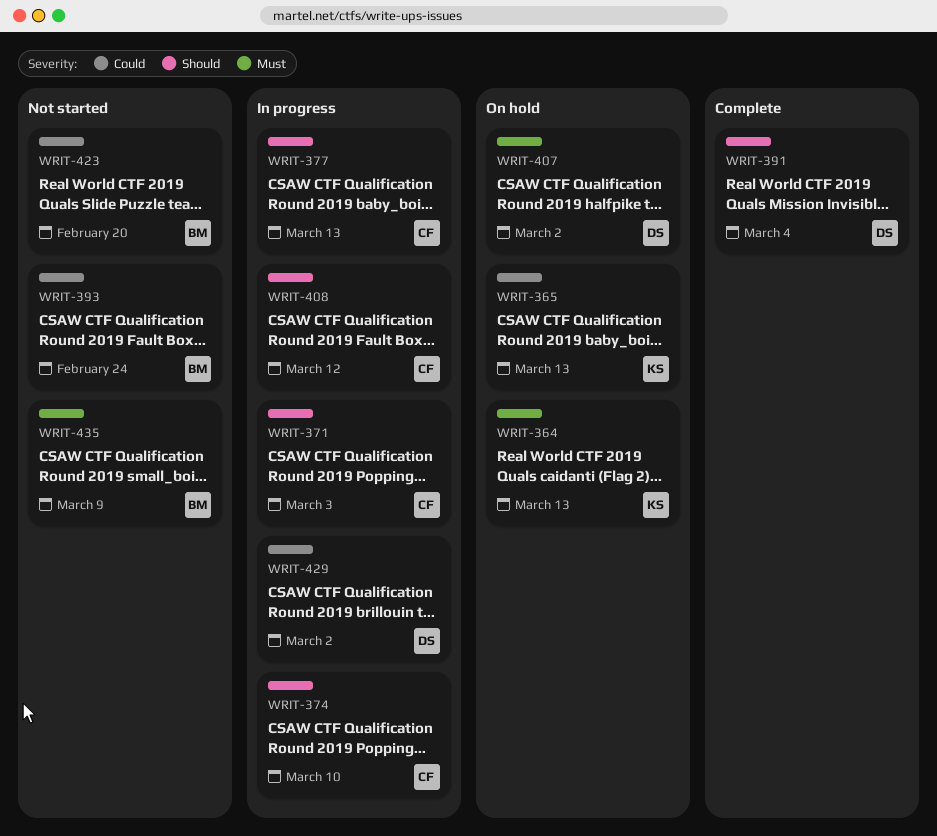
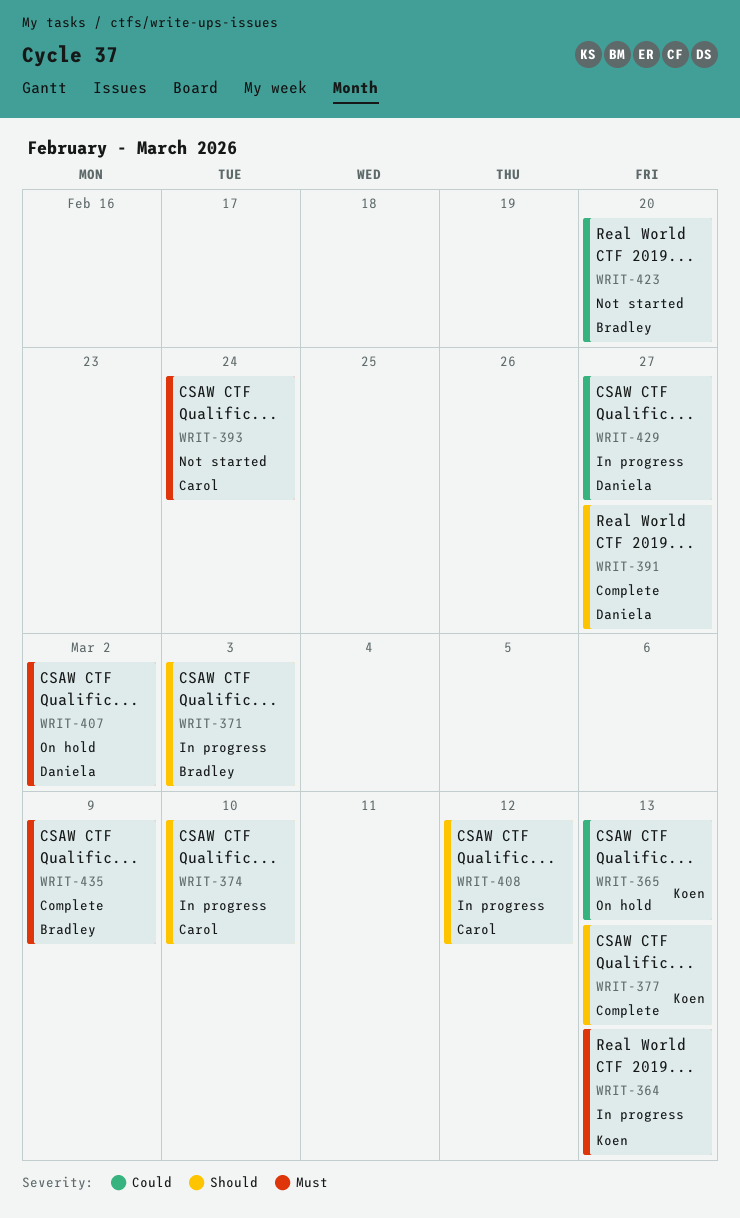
WRIT-364, status: On hold -> In progress
WRIT-371, owner: Carol -> Bradley
WRIT-377, status: In progress -> Complete
WRIT-377, owner: Carol -> Koen
WRIT-391, due: Mar 4 -> Feb 27
WRIT-393, owner: Bradley -> Carol
WRIT-393, priority: Could -> Must
WRIT-429, due: Mar 2 -> Feb 27
WRIT-435, status: Not started -> Complete

